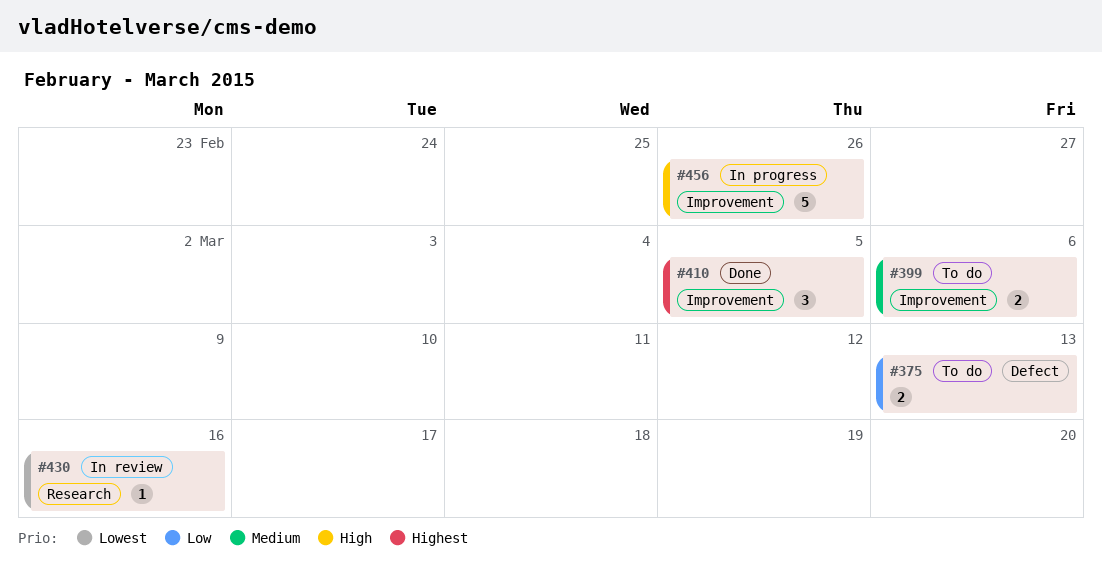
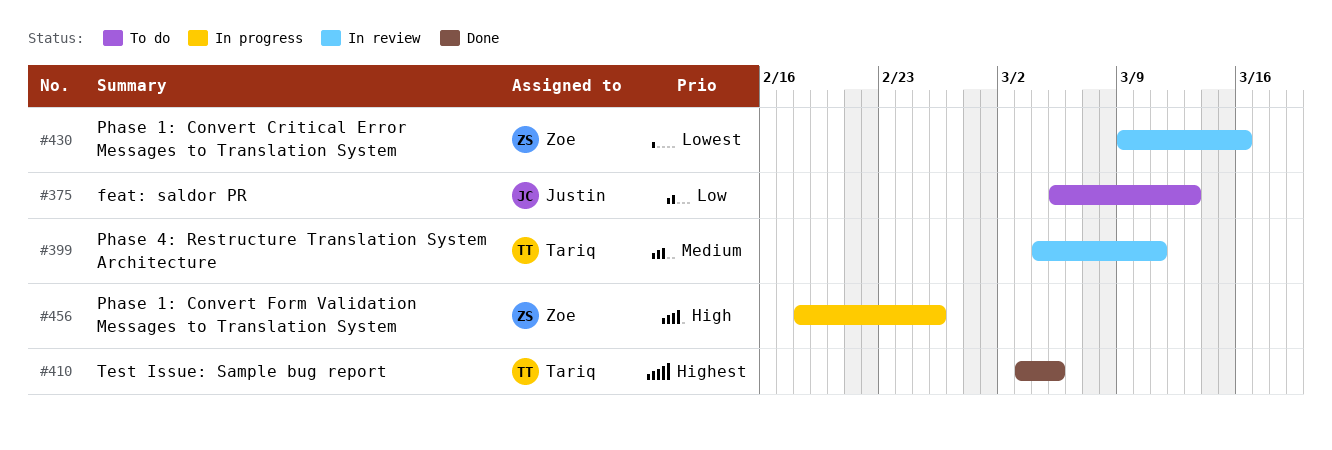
#399, status: To do -> In review
#399, due: Mar 6 -> Mar 11

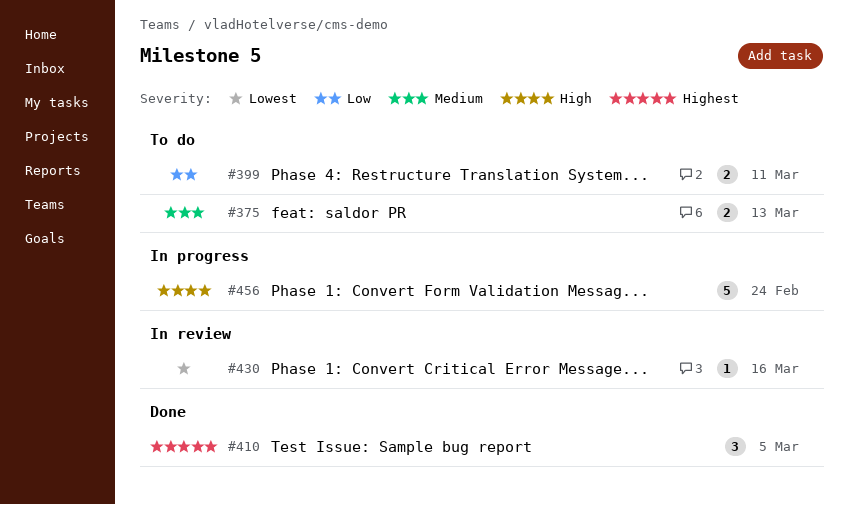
#375, priority: Low -> Medium
#399, status: In review -> To do
#399, priority: Medium -> Low
#456, due: Feb 26 -> Feb 24

